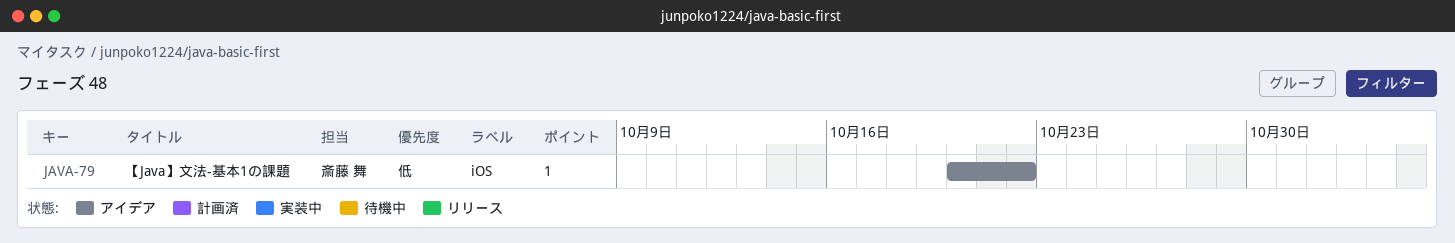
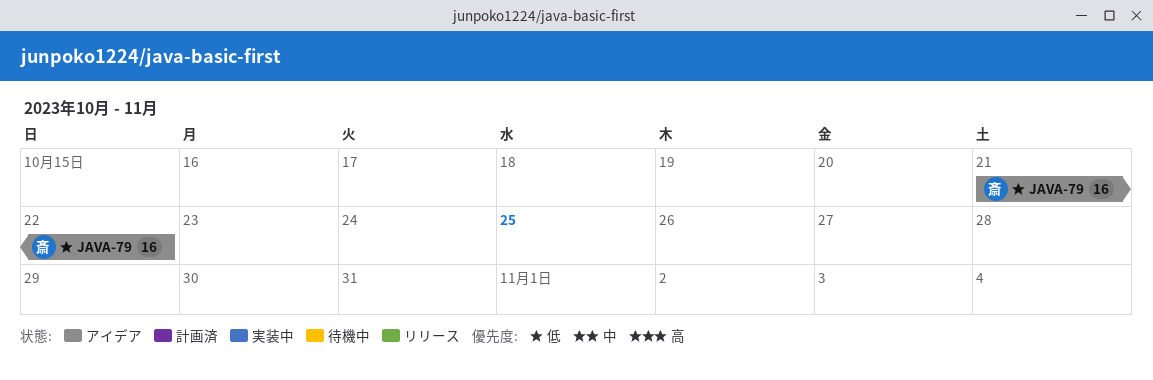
JAVA-79, estimate: 1 -> 16
JAVA-79, start: Oct 20 -> Oct 21

